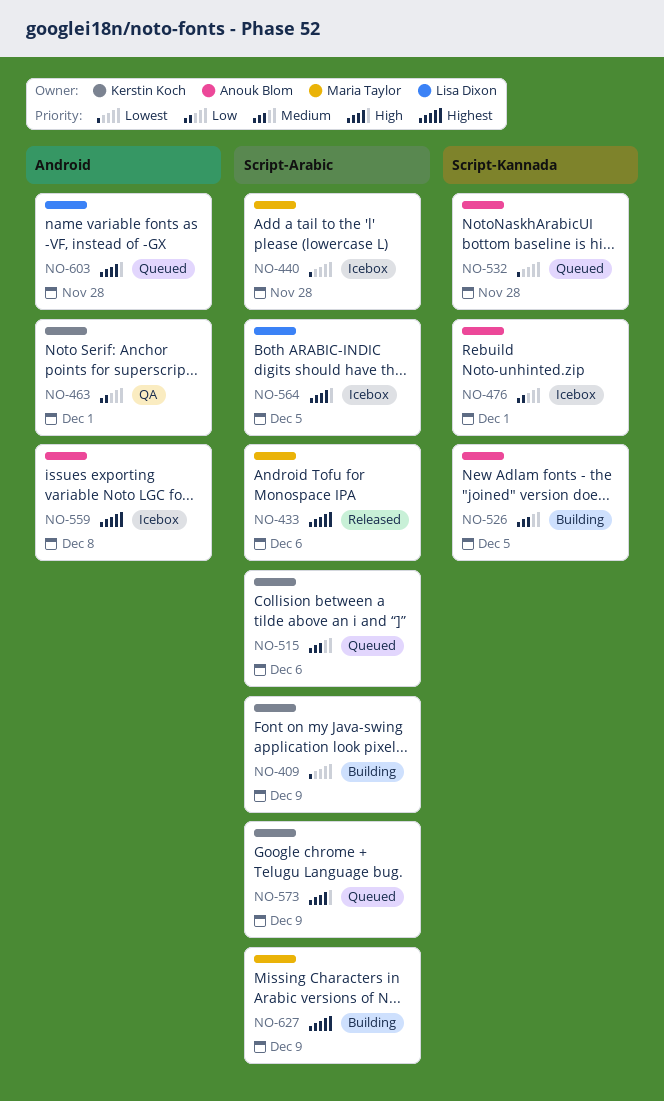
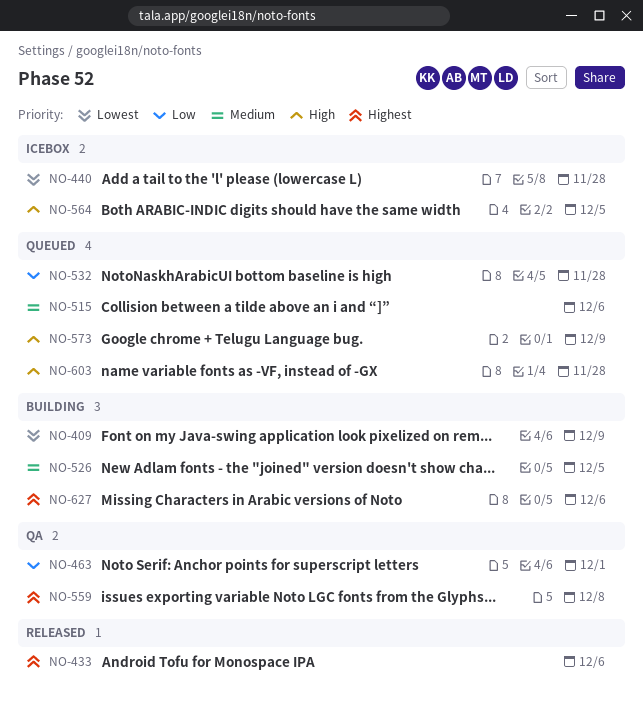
NO-476: present -> none
NO-532, priority: Lowest -> Low
NO-559, status: Icebox -> QA
NO-627, due: Dec 9 -> Dec 6

